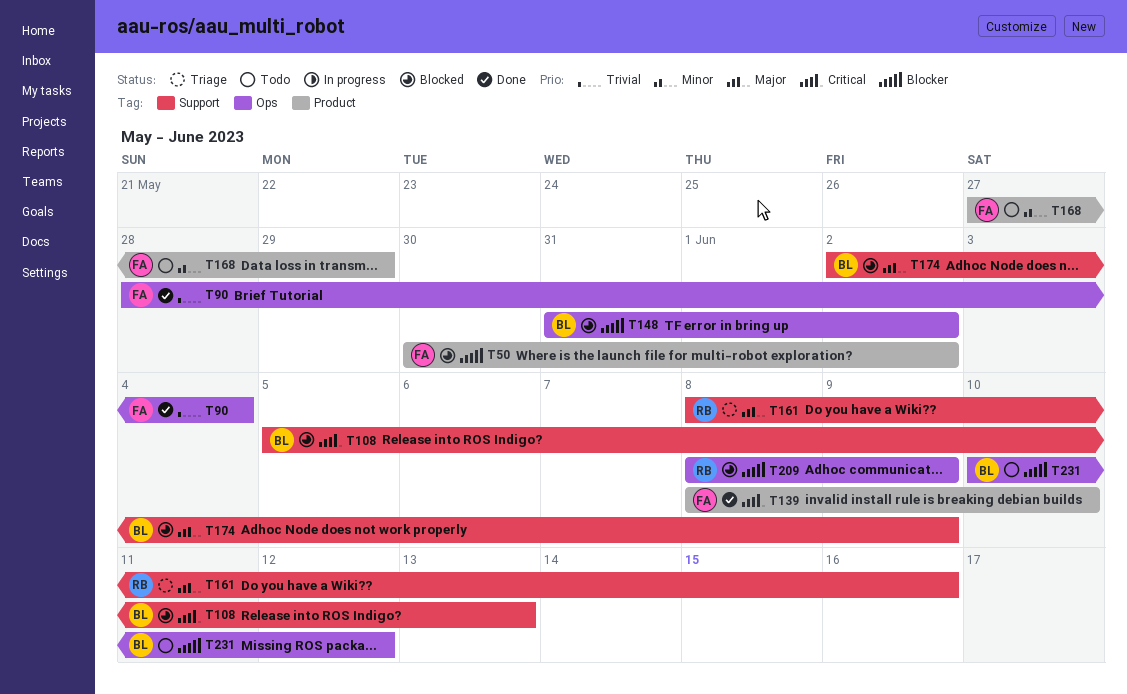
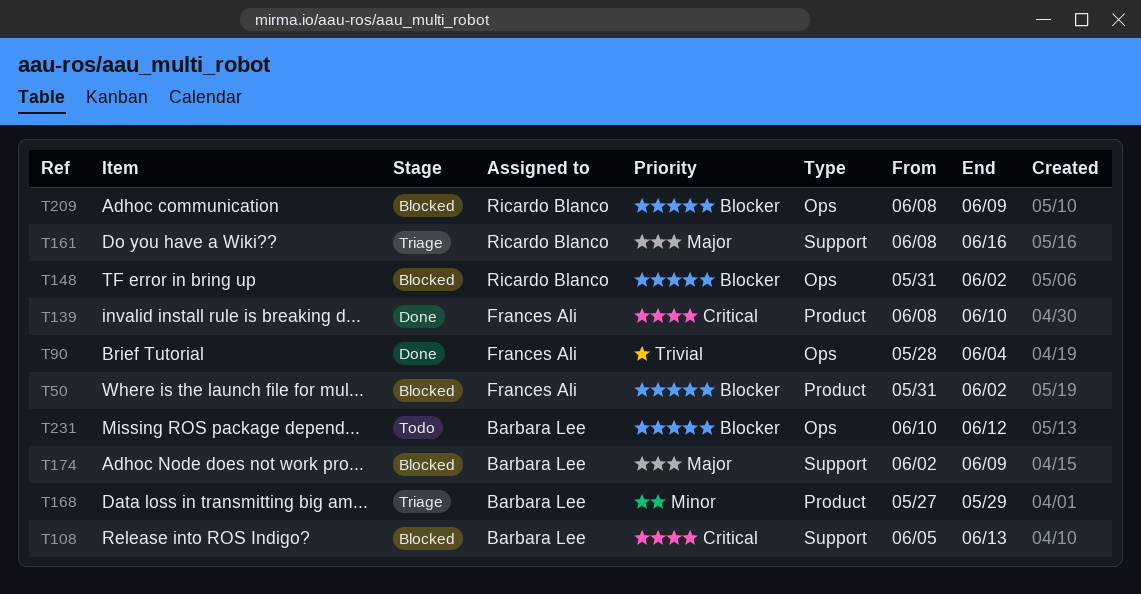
T50, start: May 30 -> May 31
T148, owner: Barbara Lee -> Ricardo Blanco
T168, status: Todo -> Triage
T168, owner: Frances Ali -> Barbara Lee

